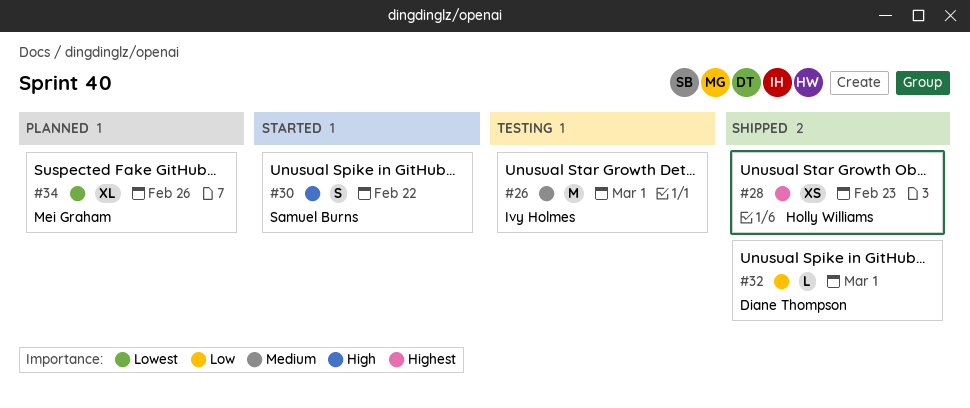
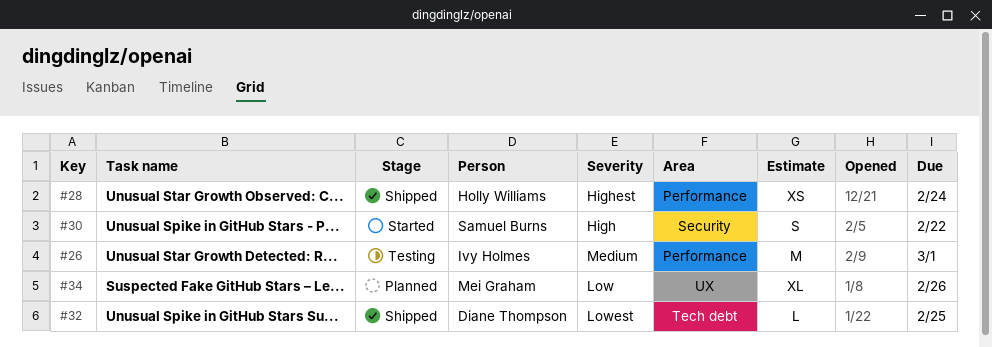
#28, due: Feb 23 -> Feb 24
#32, priority: Low -> Lowest
#32, due: Mar 1 -> Feb 25
#34, priority: Lowest -> Low

